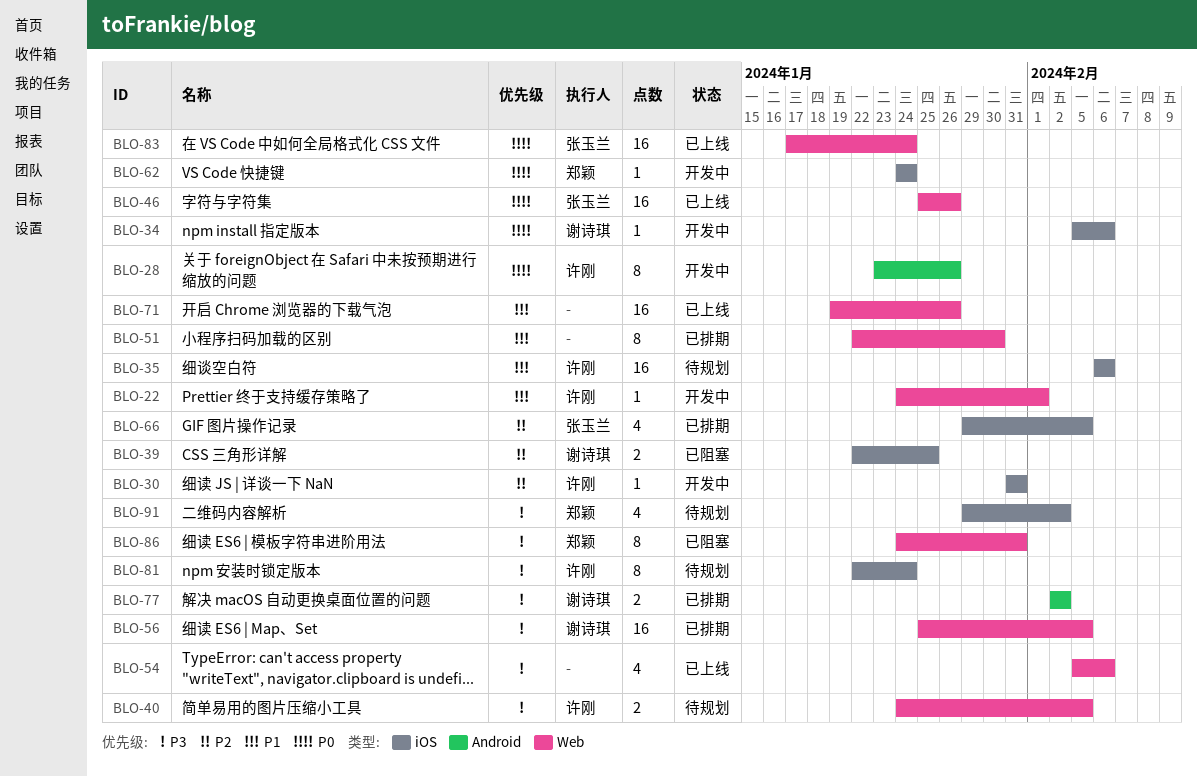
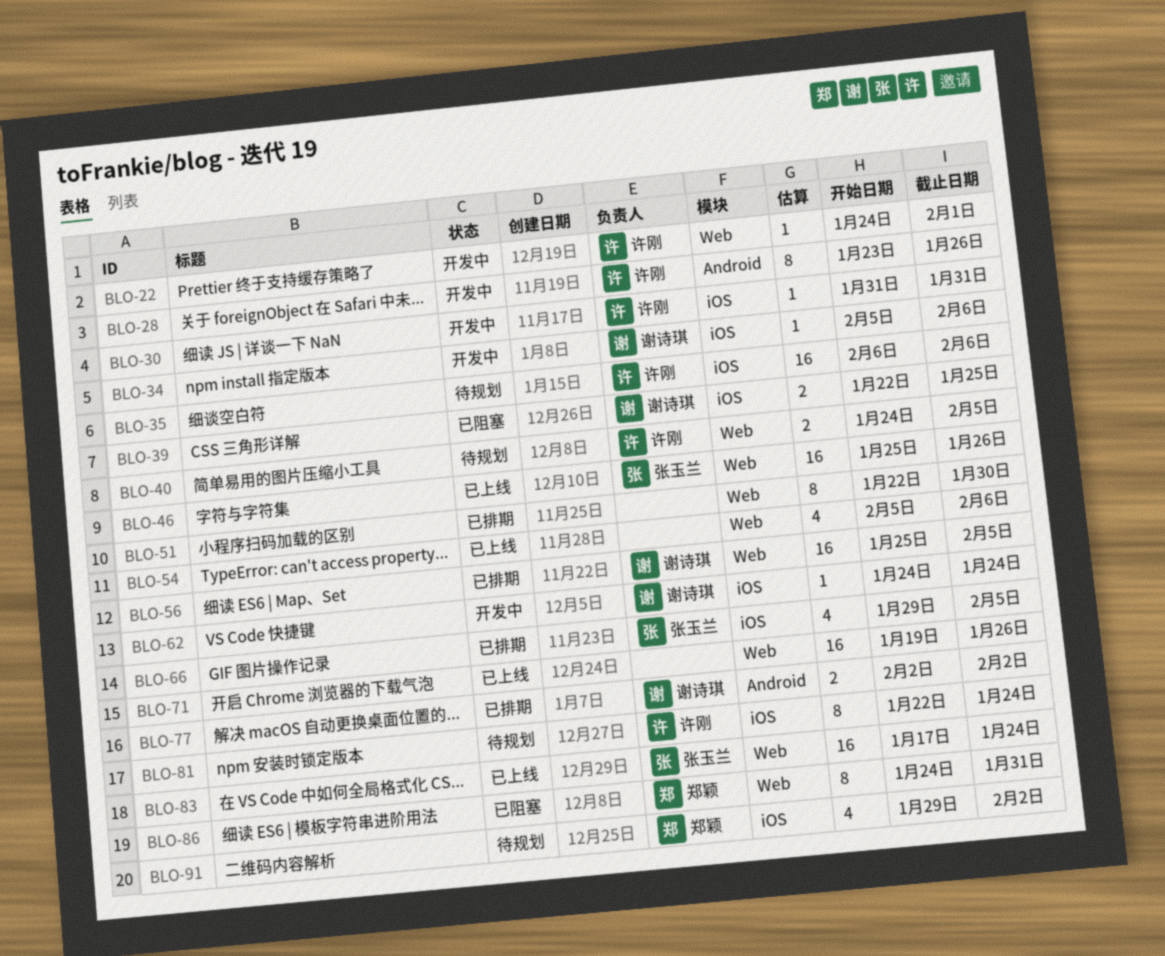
BLO-62, owner: 郑颖 -> 谢诗琪

